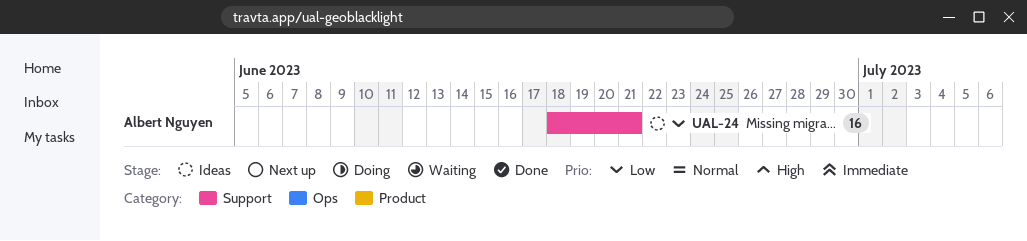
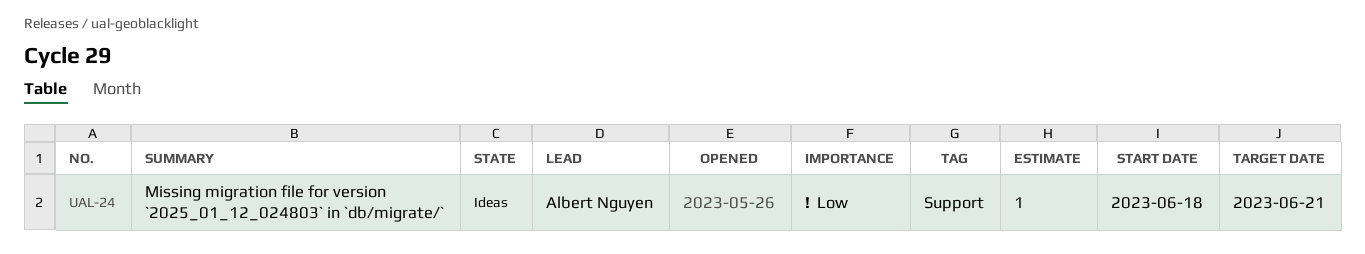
UAL-24, estimate: 16 -> 1

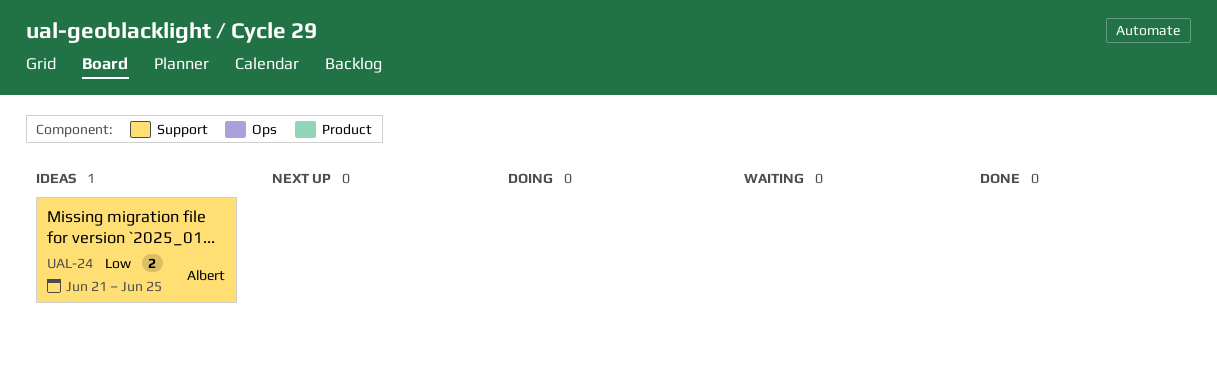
UAL-24, estimate: 1 -> 2
UAL-24, start: Jun 18 -> Jun 21
UAL-24, due: Jun 21 -> Jun 25

